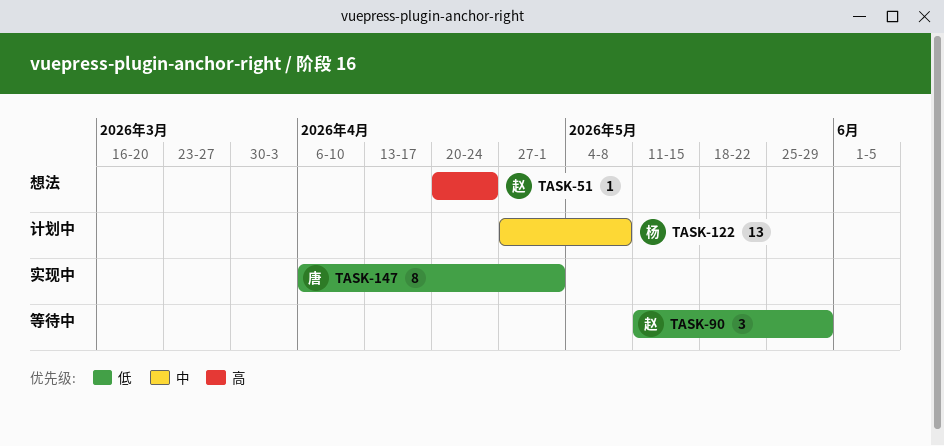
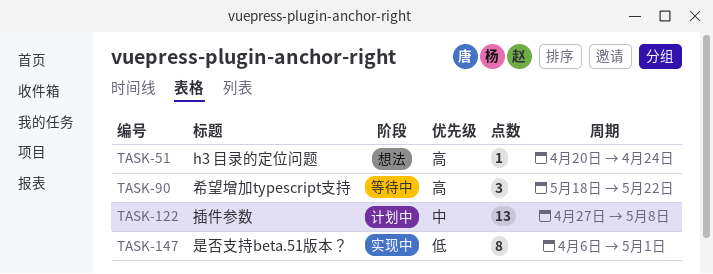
TASK-90, priority: 低 -> 高
TASK-90, start: May 11 -> May 18
TASK-90, due: May 29 -> May 22

